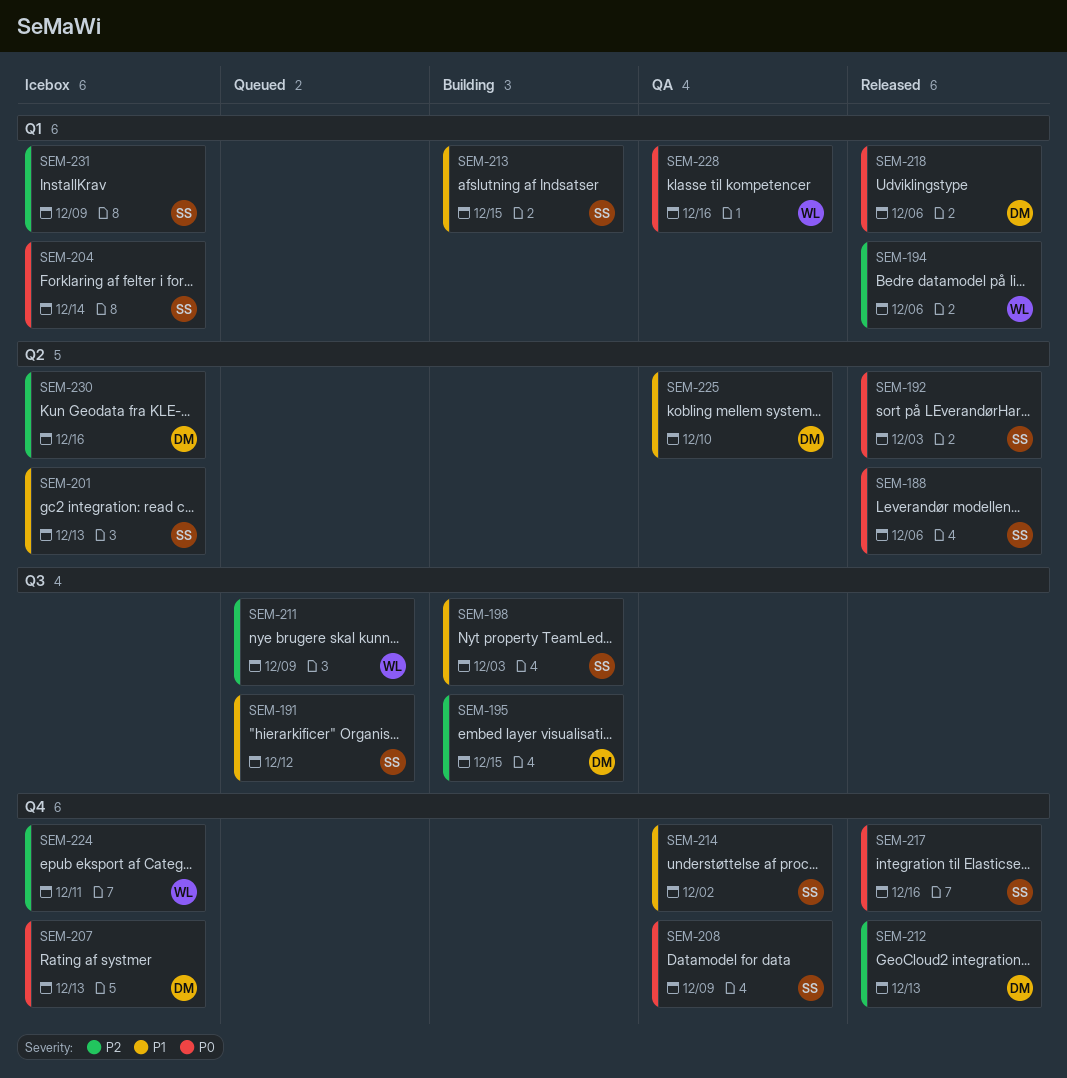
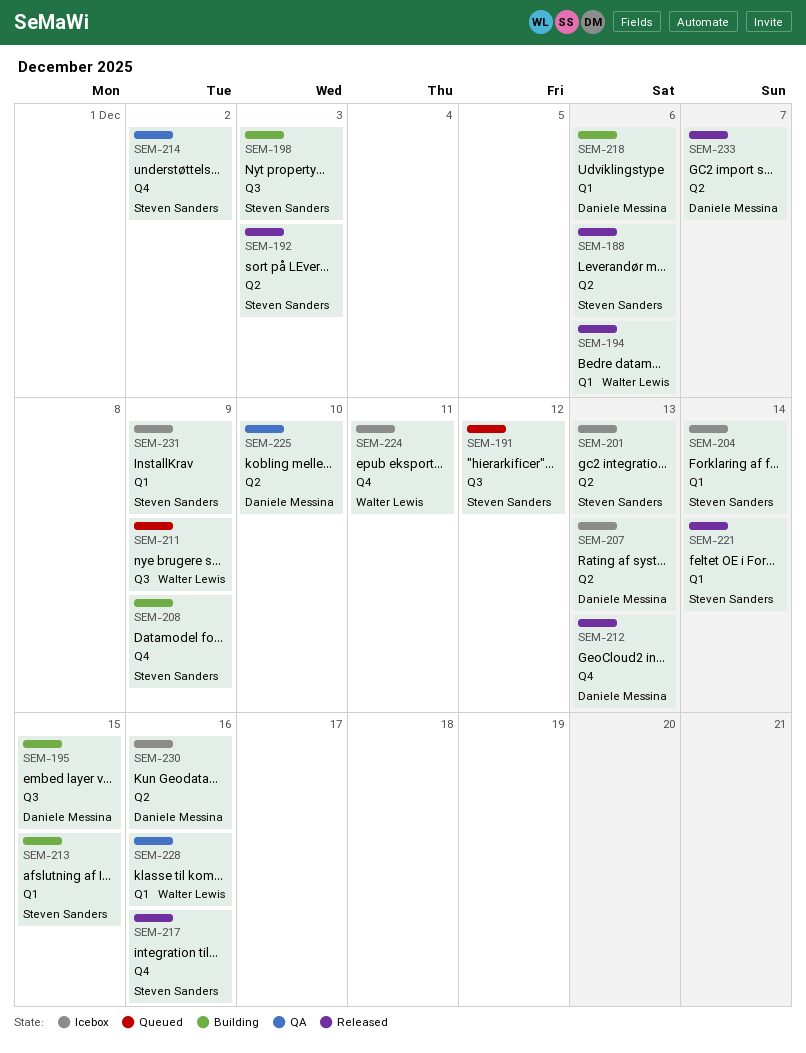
SEM-207, label: Q4 -> Q2
SEM-208, status: QA -> Building
SEM-218, status: Released -> Building
SEM-221: none -> present
SEM-233: none -> present

